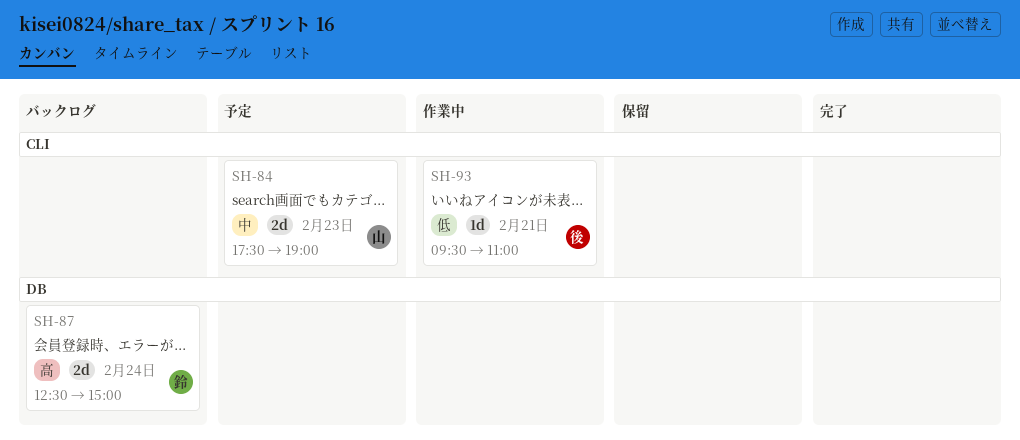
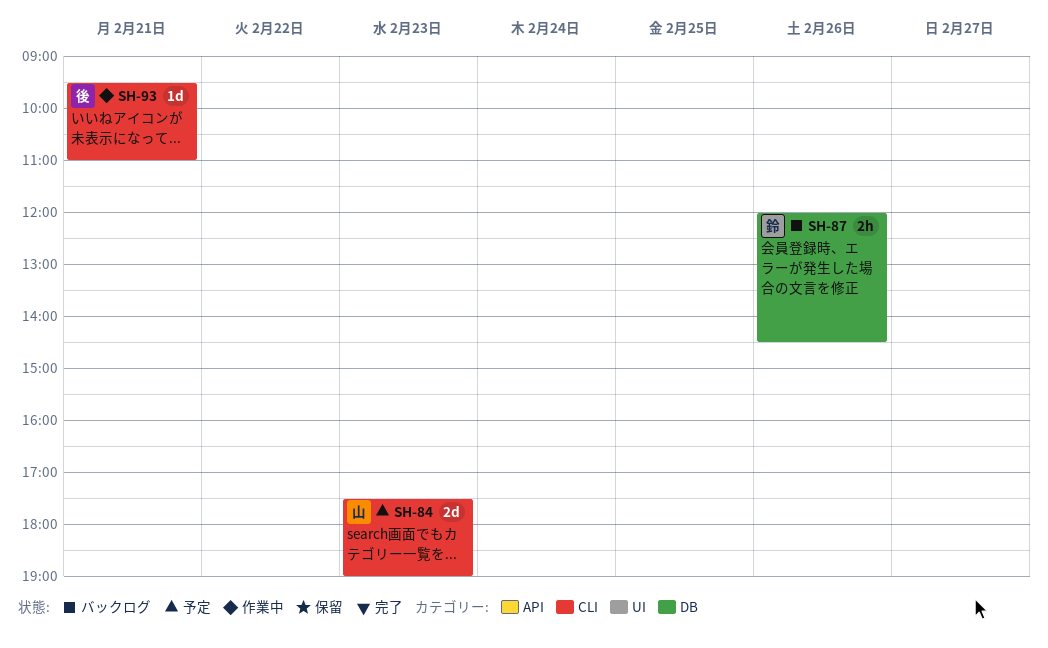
SH-87, estimate: 2d -> 2h
SH-87, day: Feb 24 -> Feb 26
SH-87, begins: 12:30 -> 12:00
SH-87, ends: 15:00 -> 14:30

